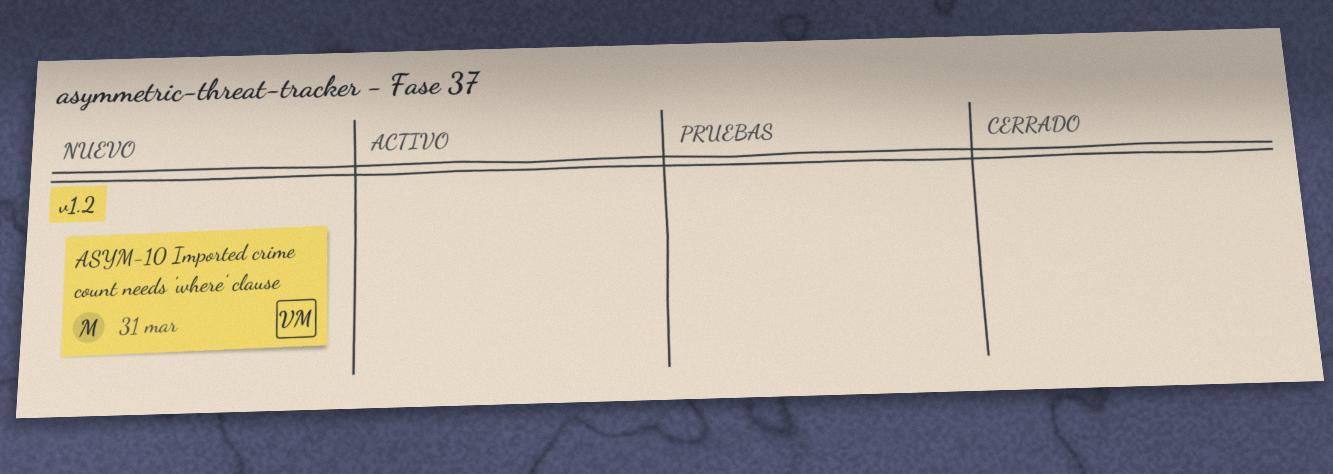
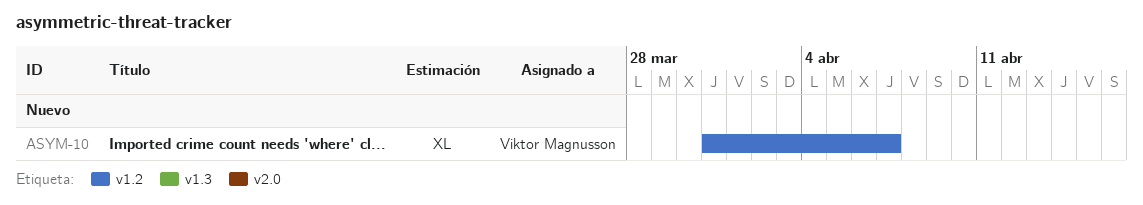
ASYM-10, estimate: M -> XL
ASYM-10, due: Mar 31 -> Apr 7

